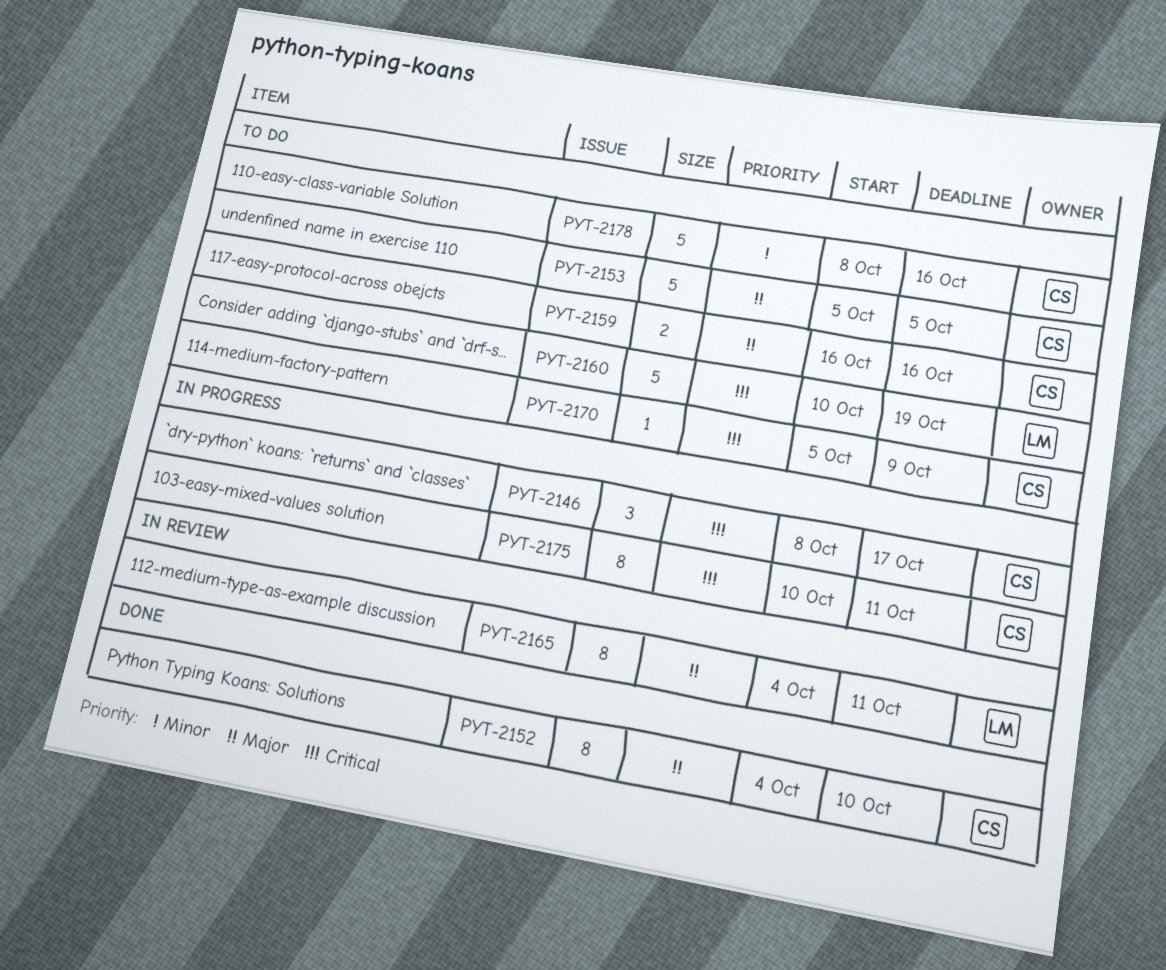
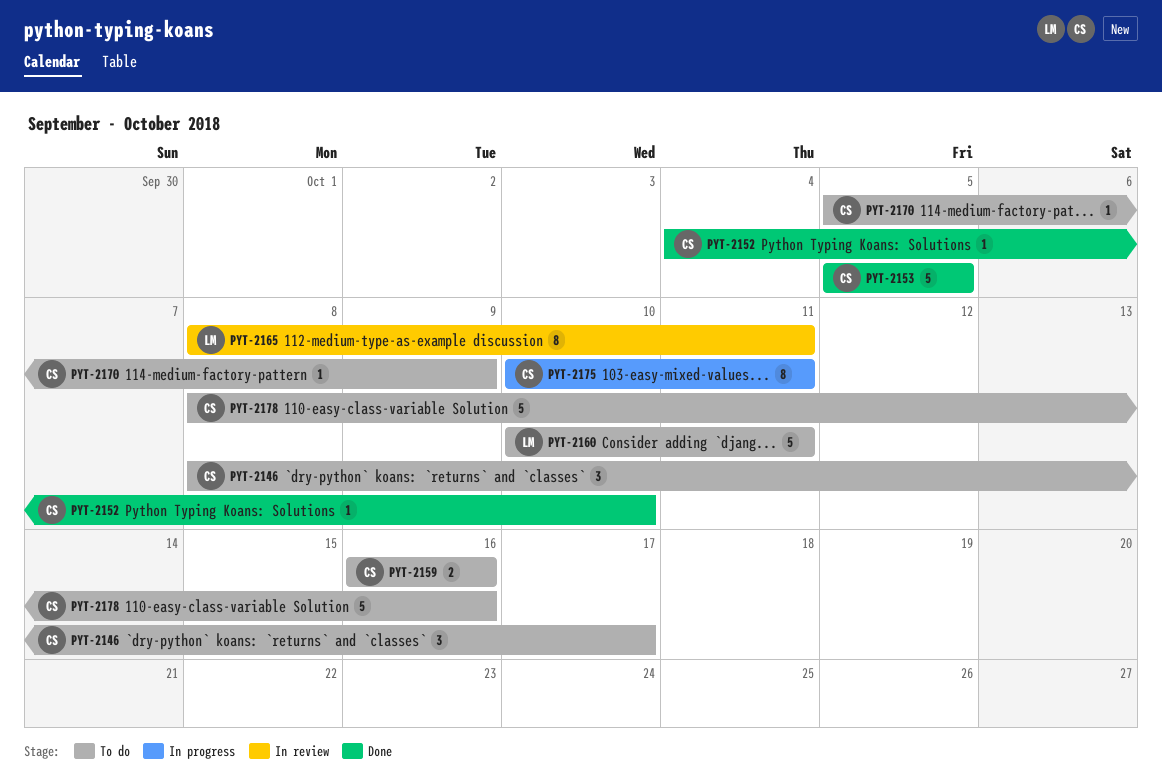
PYT-2146, status: In progress -> To do
PYT-2152, estimate: 8 -> 1
PYT-2153, status: To do -> Done
PYT-2160, due: Oct 19 -> Oct 11
PYT-2165, start: Oct 4 -> Oct 8

